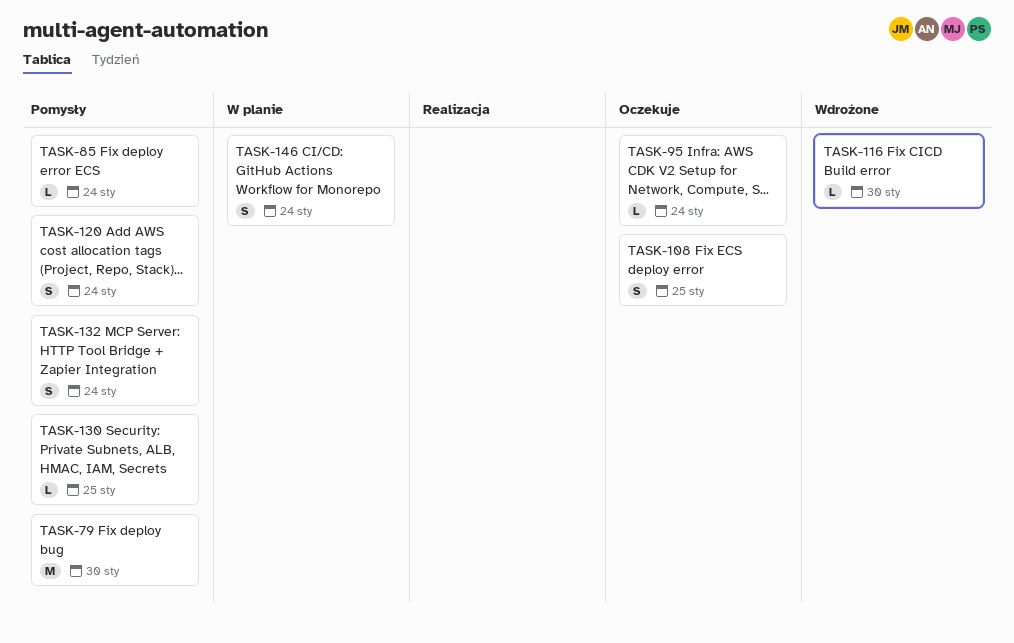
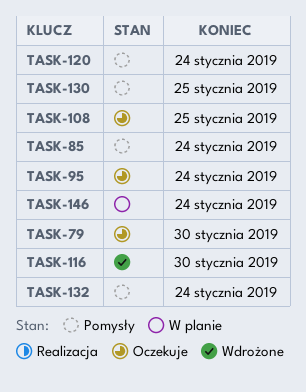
TASK-79, status: Pomysły -> Oczekuje

